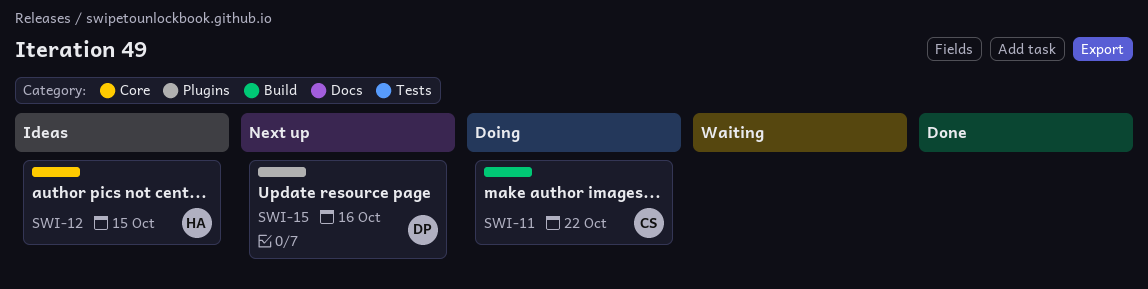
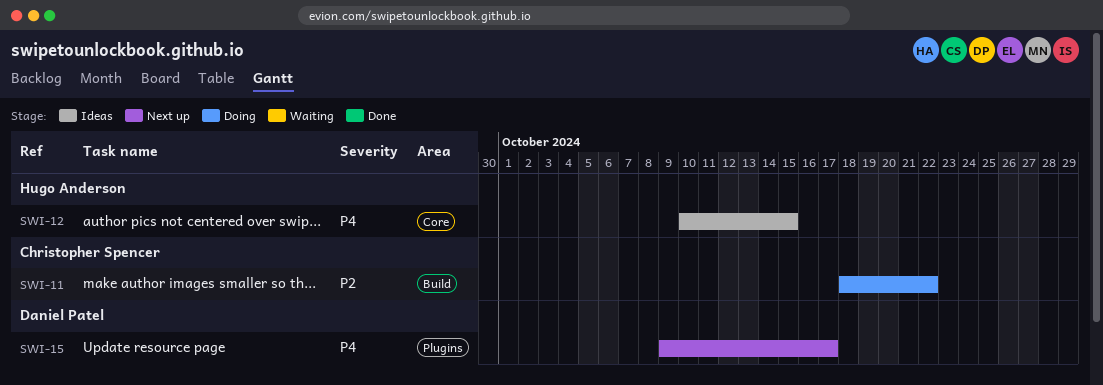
SWI-15, due: Oct 16 -> Oct 17

